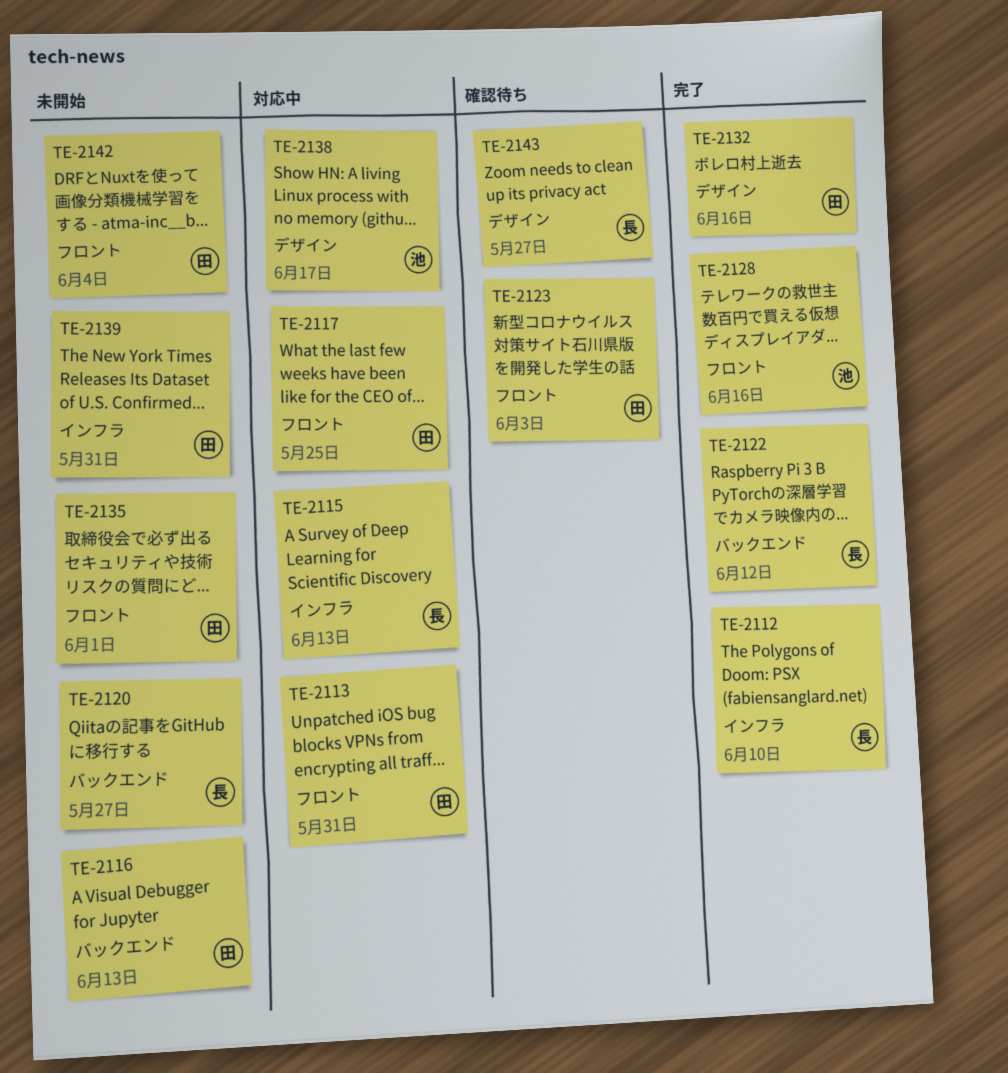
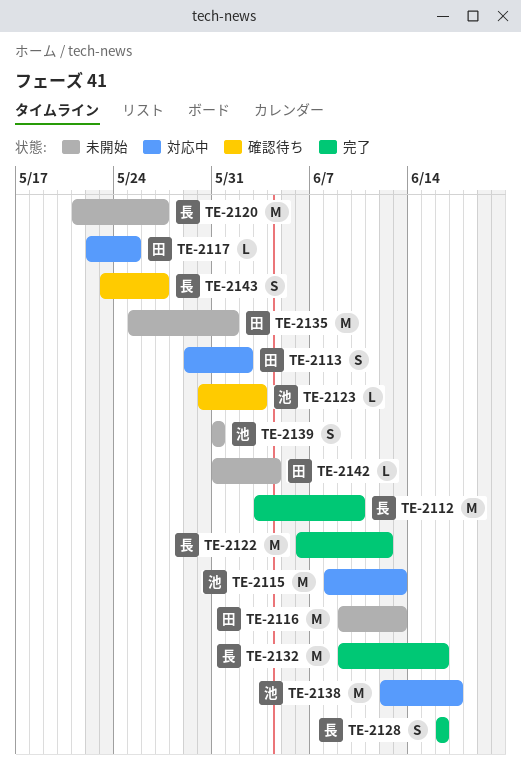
TE-2113, due: May 31 -> Jun 2
TE-2115, owner: 長 -> 池
TE-2123, owner: 田 -> 池
TE-2128, owner: 池 -> 長
TE-2132, owner: 田 -> 長
TE-2139, owner: 田 -> 池

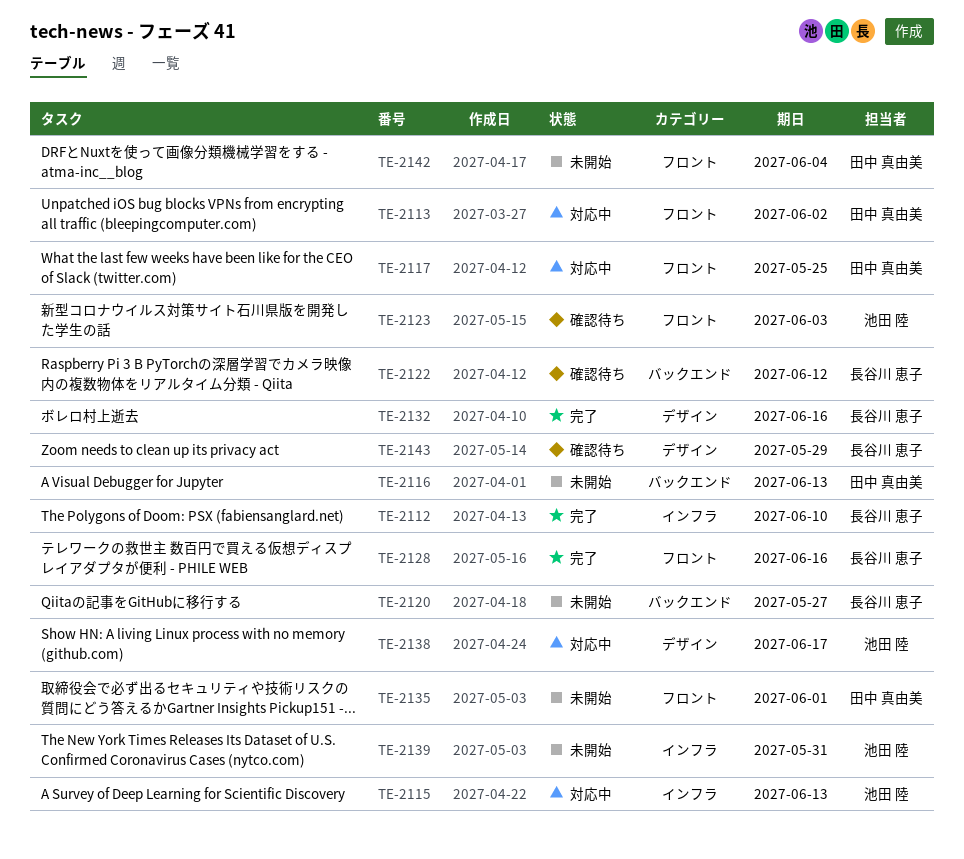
TE-2122, status: 完了 -> 確認待ち
TE-2143, due: May 27 -> May 29

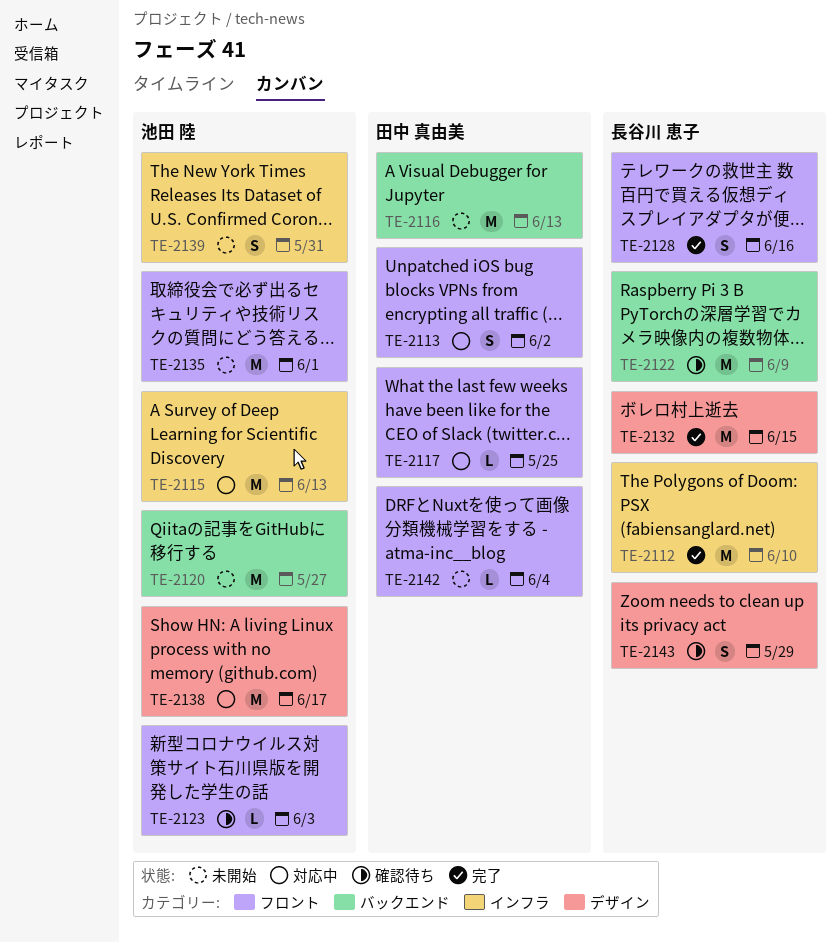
TE-2120, owner: 長谷川 恵子 -> 池田 陸
TE-2122, due: Jun 12 -> Jun 9
TE-2132, due: Jun 16 -> Jun 15
TE-2135, owner: 田中 真由美 -> 池田 陸

